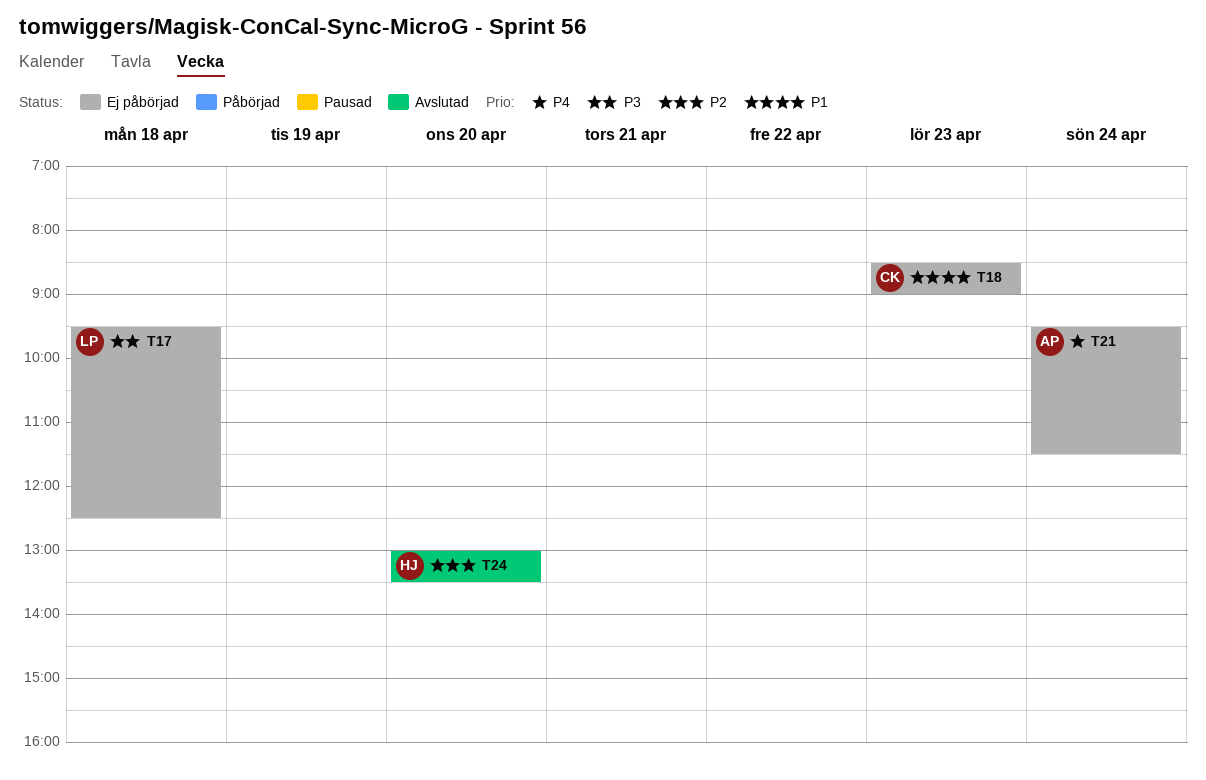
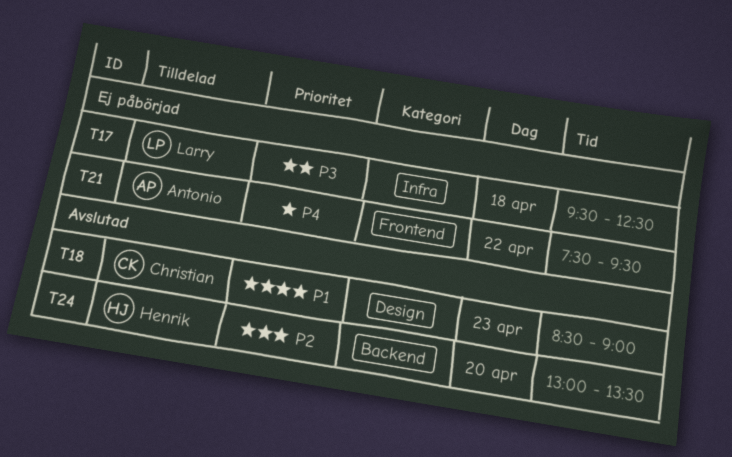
T18, status: Ej påbörjad -> Avslutad
T21, day: Apr 24 -> Apr 22
T21, begins: 09:30 -> 07:30
T21, ends: 11:30 -> 09:30

